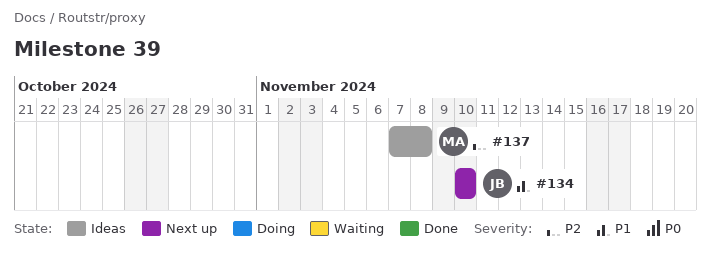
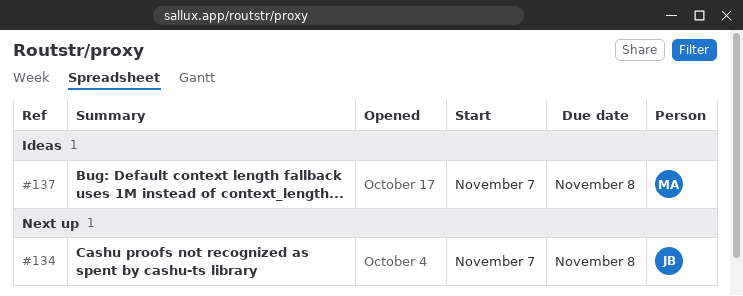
#134, start: Nov 10 -> Nov 7
#134, due: Nov 10 -> Nov 8

